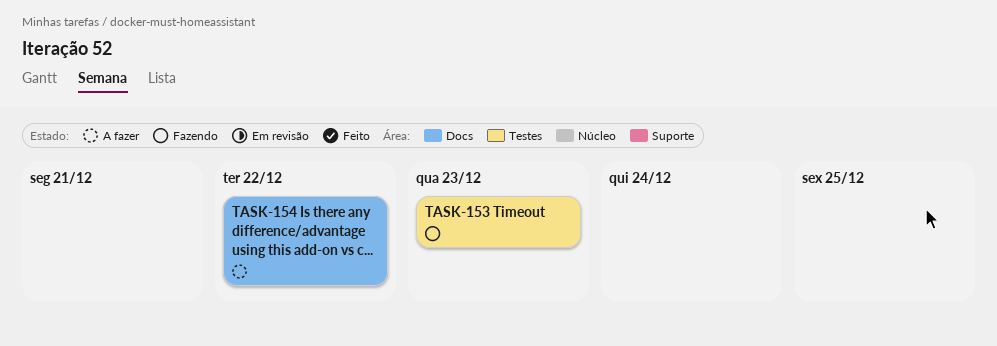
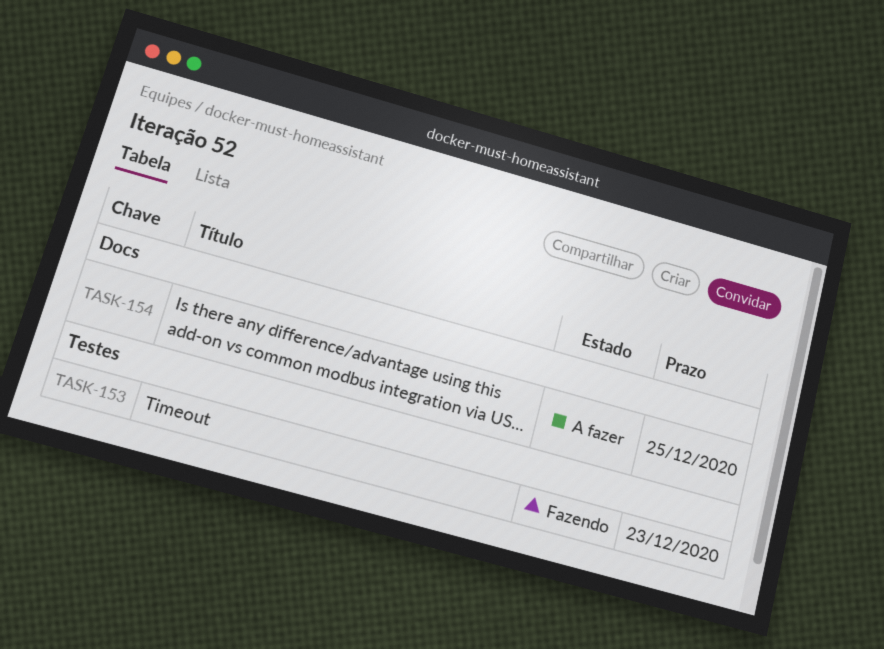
TASK-154, due: Dec 22 -> Dec 25

